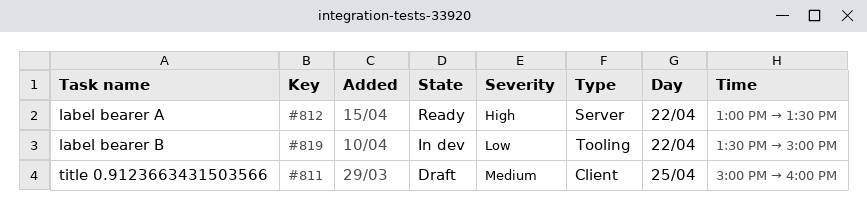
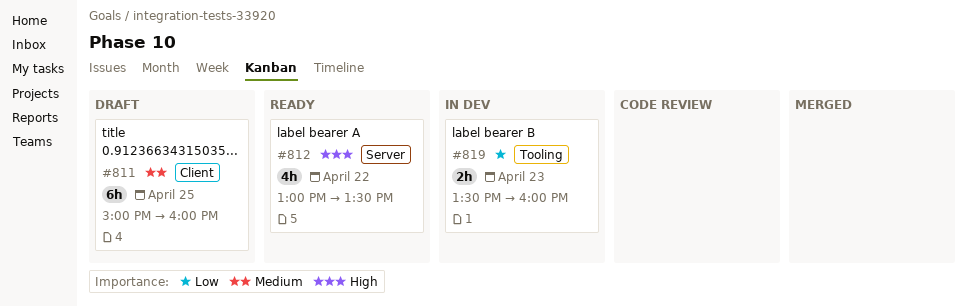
#819, day: Apr 22 -> Apr 23
#819, ends: 15:00 -> 16:00

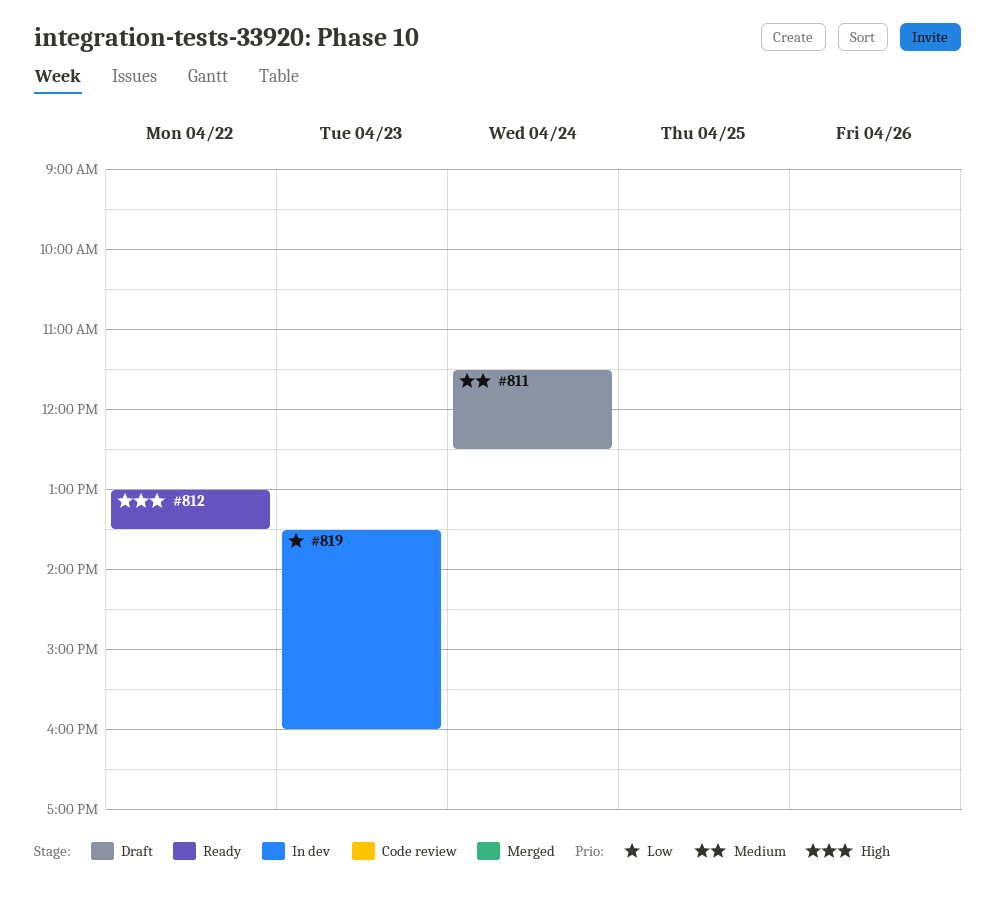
#811, day: Apr 25 -> Apr 24
#811, begins: 15:00 -> 11:30
#811, ends: 16:00 -> 12:30

